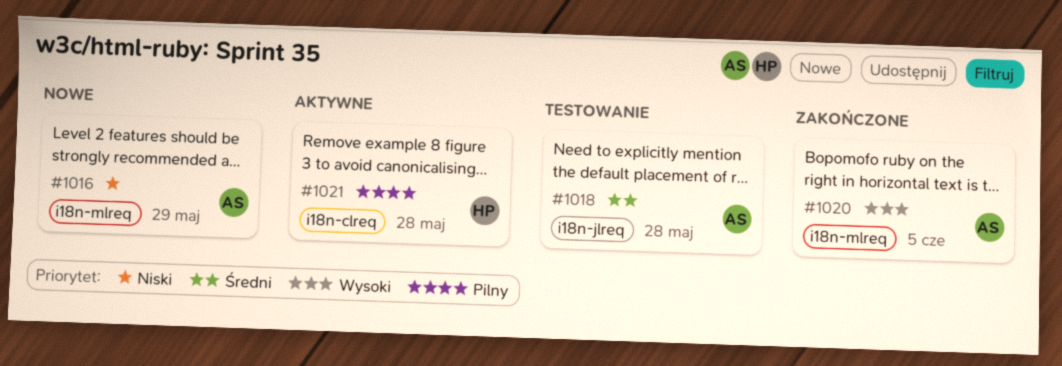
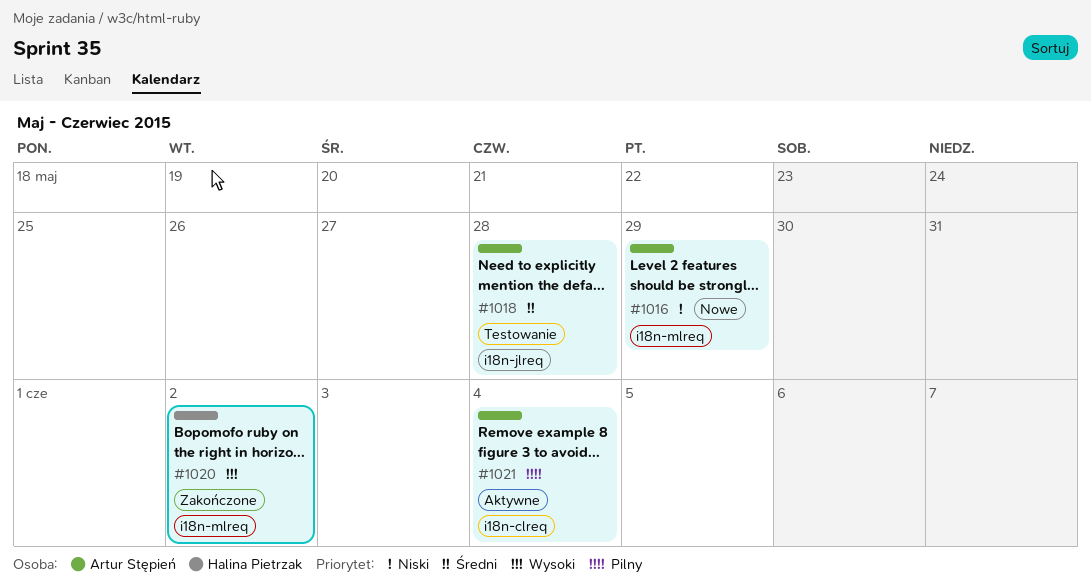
#1020, owner: Artur Stępień -> Halina Pietrzak
#1020, due: Jun 5 -> Jun 2
#1021, owner: Halina Pietrzak -> Artur Stępień
#1021, due: May 28 -> Jun 4

